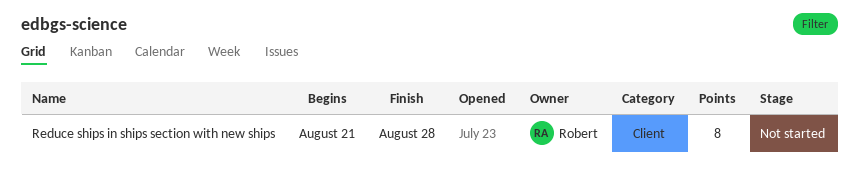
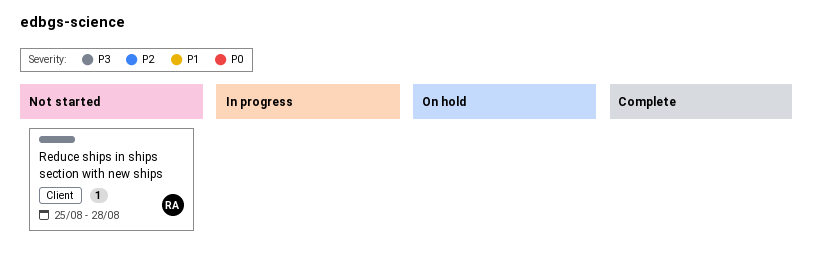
Reduce ships in ships section with new ships, estimate: 8 -> 1
Reduce ships in ships section with new ships, start: Aug 21 -> Aug 25

